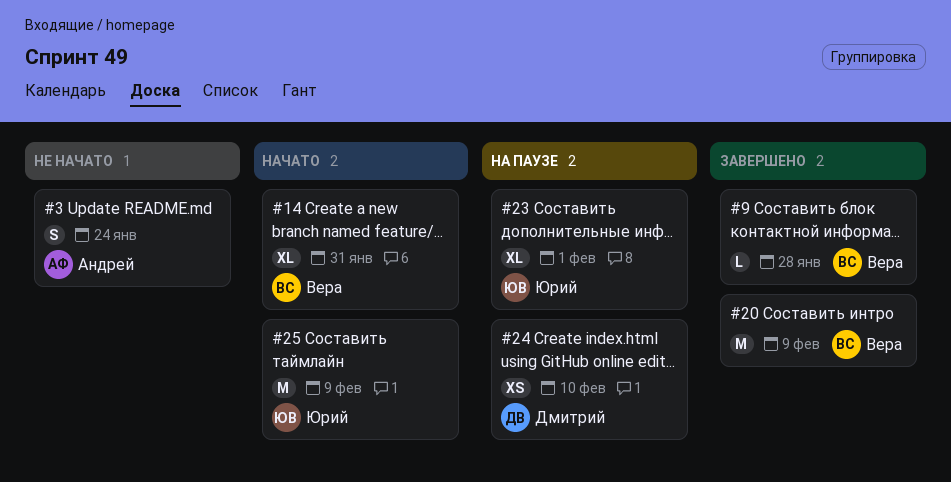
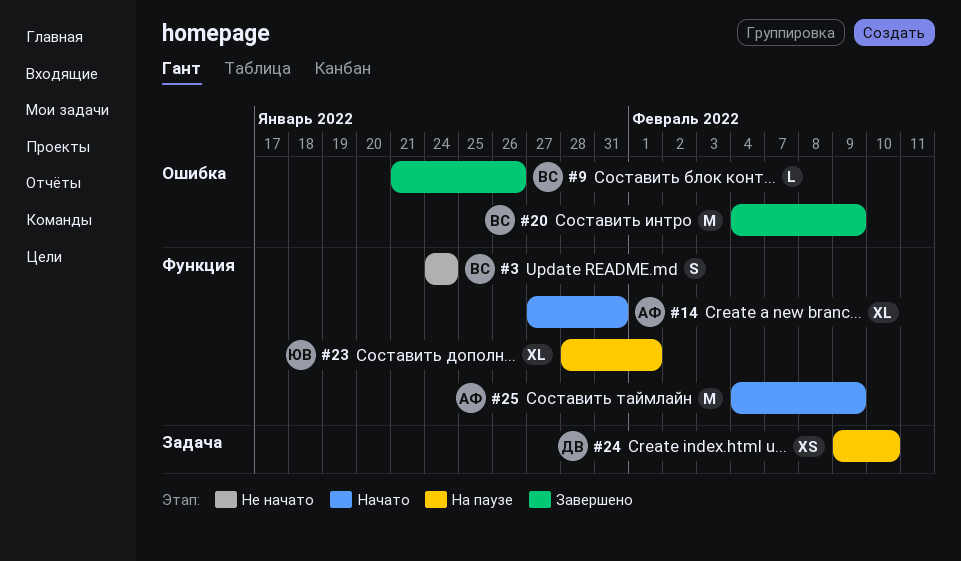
#3, owner: Андрей -> Вера
#9, due: Jan 28 -> Jan 26
#14, owner: Вера -> Андрей
#25, owner: Юрий -> Андрей

